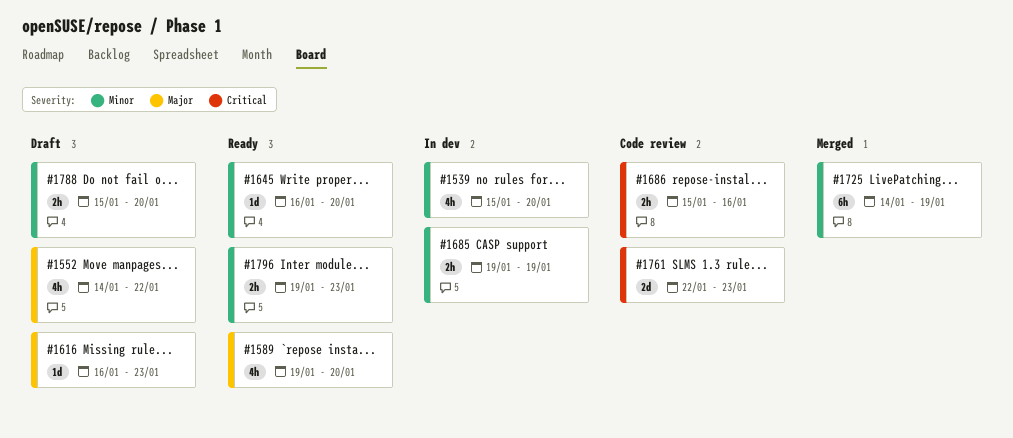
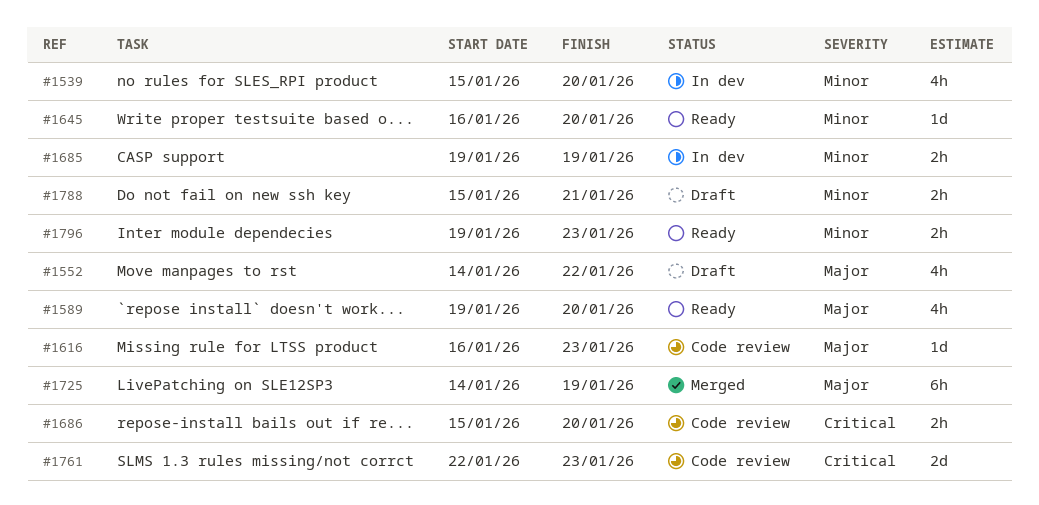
#1616, status: Draft -> Code review
#1686, due: Jan 16 -> Jan 20
#1725, priority: Minor -> Major
#1788, due: Jan 20 -> Jan 21

